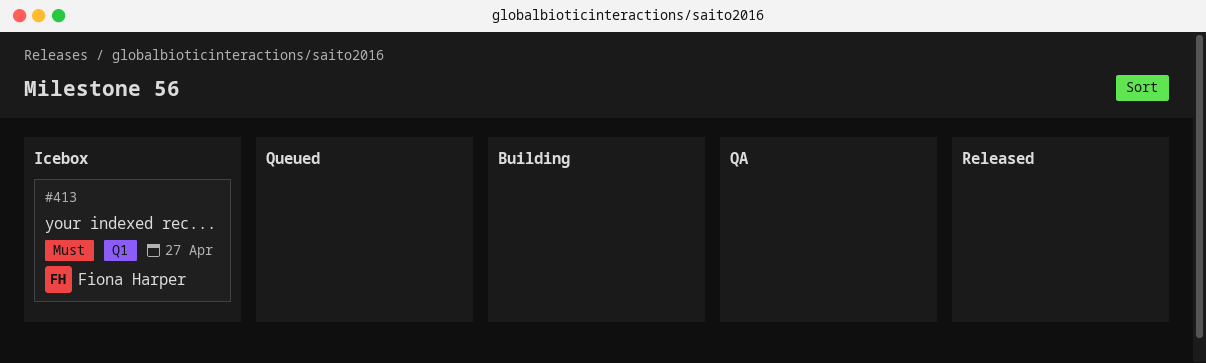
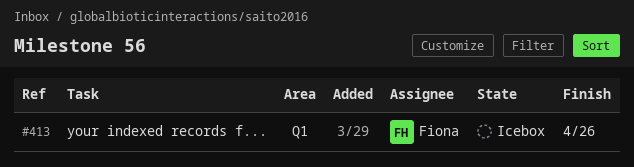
#413, due: Apr 27 -> Apr 26

